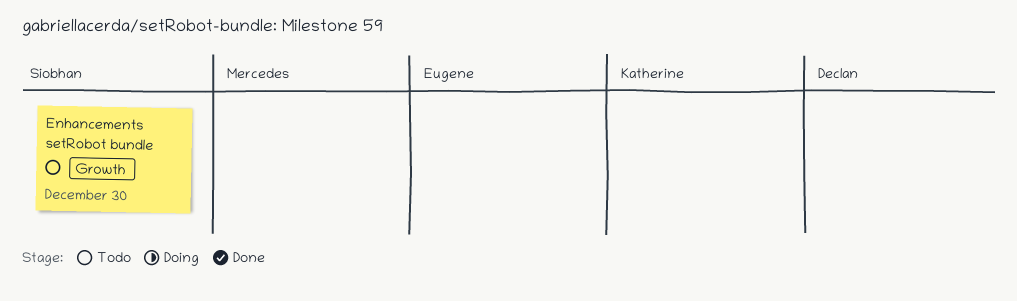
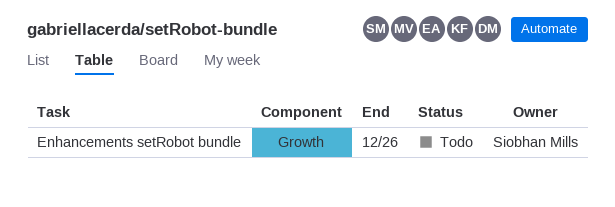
Enhancements setRobot bundle, due: Dec 30 -> Dec 26

